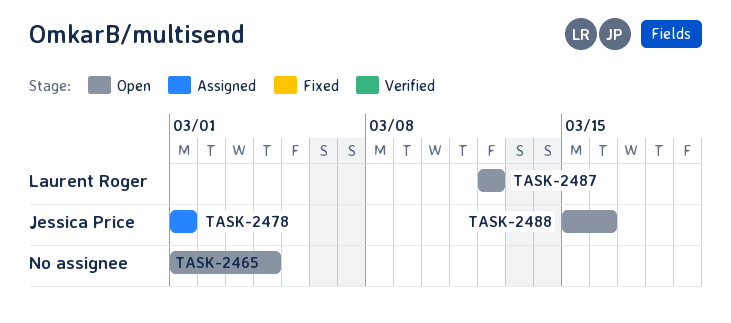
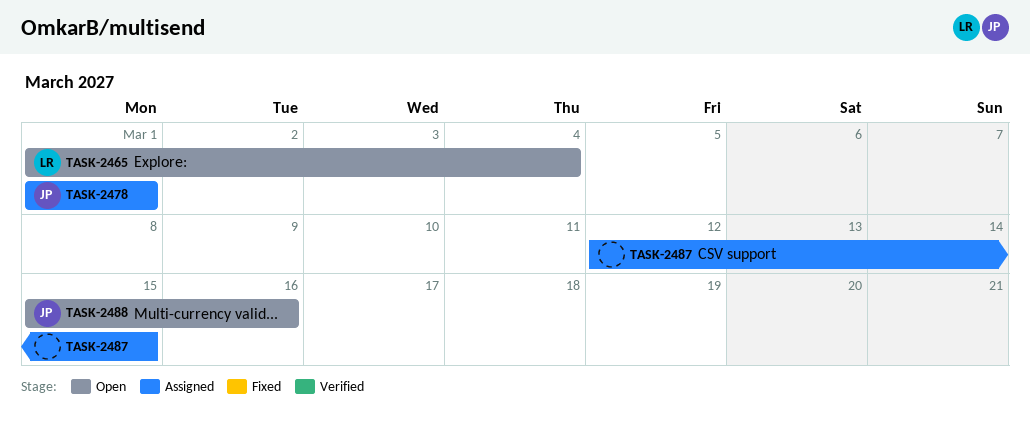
TASK-2465, owner: none -> Laurent Roger
TASK-2487, status: Open -> Assigned
TASK-2487, owner: Laurent Roger -> none
TASK-2487, due: Mar 12 -> Mar 15

